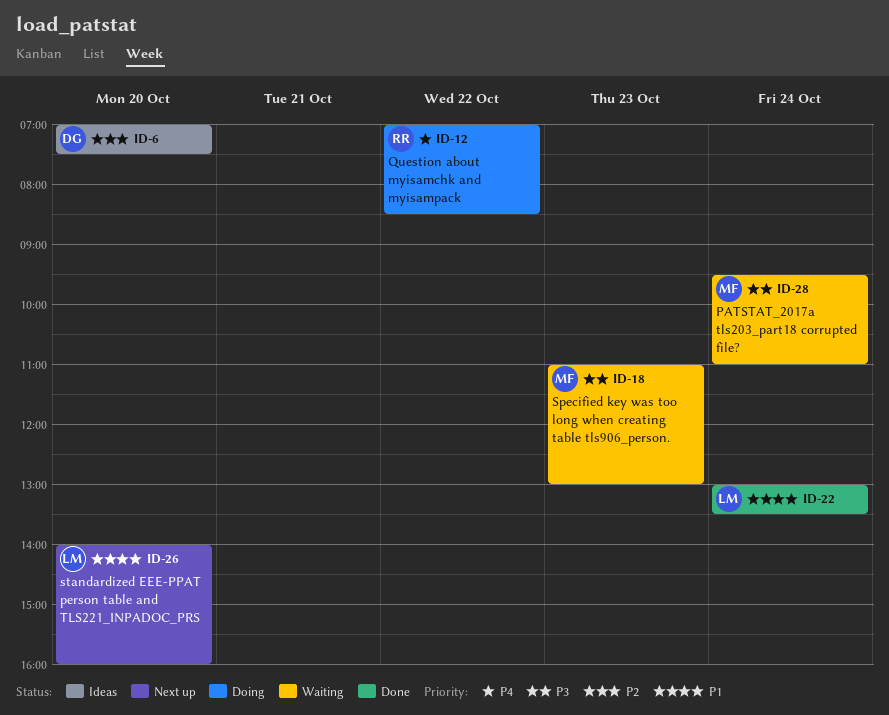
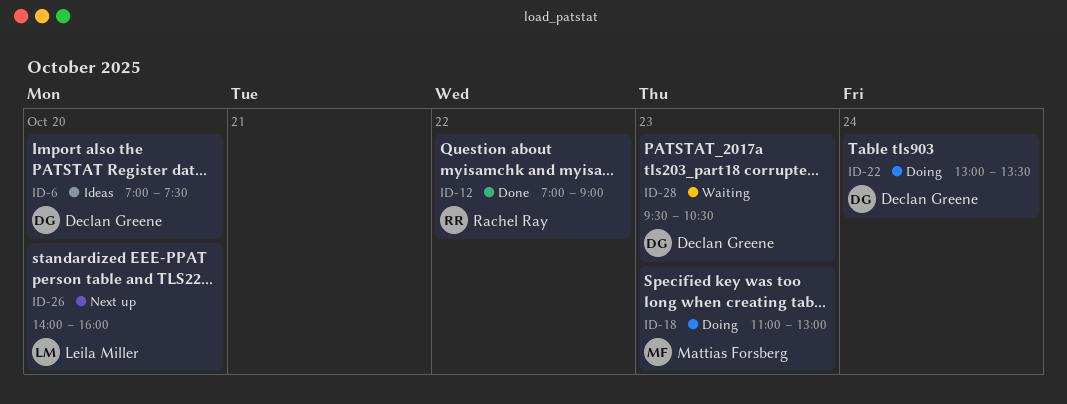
ID-12, status: Doing -> Done
ID-12, ends: 08:30 -> 09:00
ID-18, status: Waiting -> Doing
ID-22, status: Done -> Doing
ID-22, owner: Leila Miller -> Declan Greene
ID-28, owner: Mattias Forsberg -> Declan Greene
ID-28, day: Oct 24 -> Oct 23
ID-28, ends: 11:00 -> 10:30

